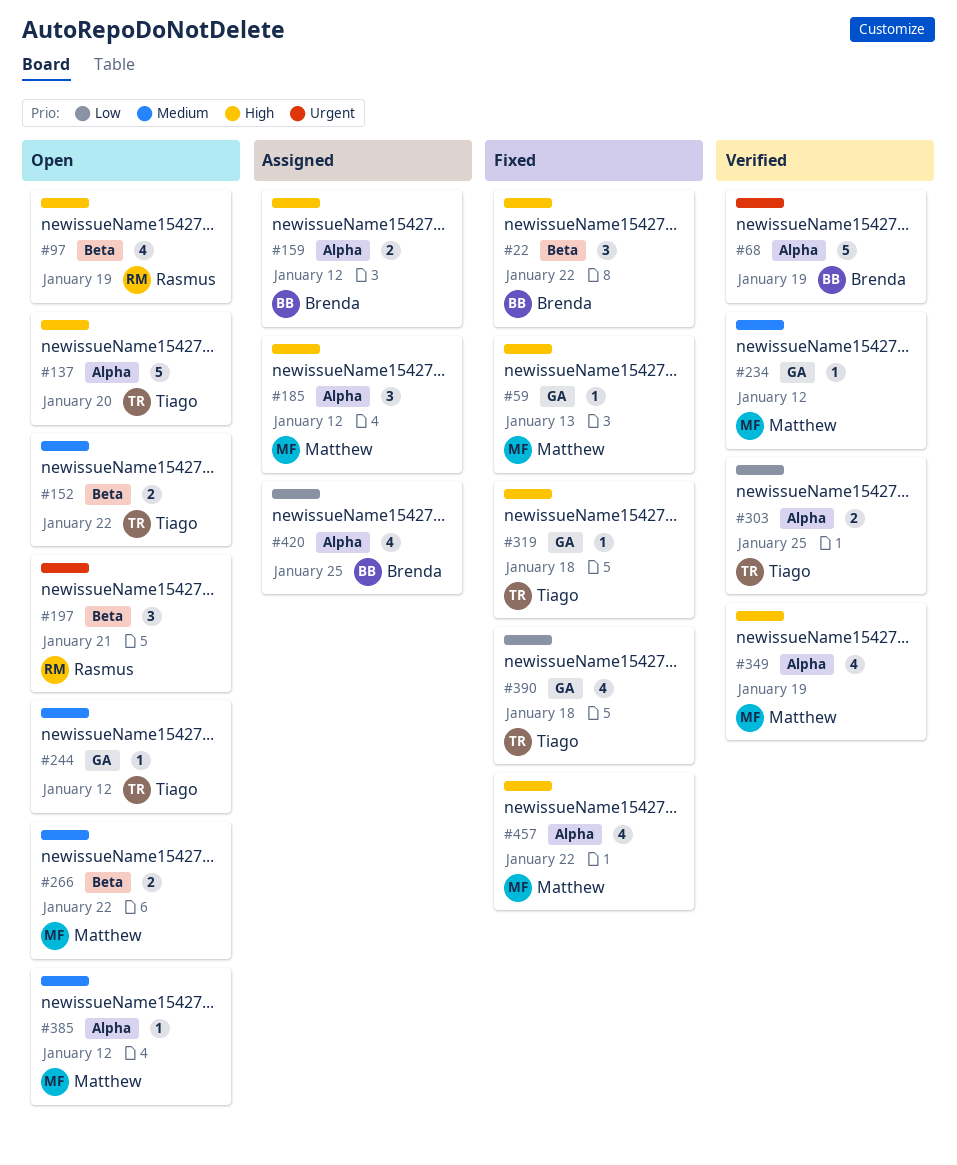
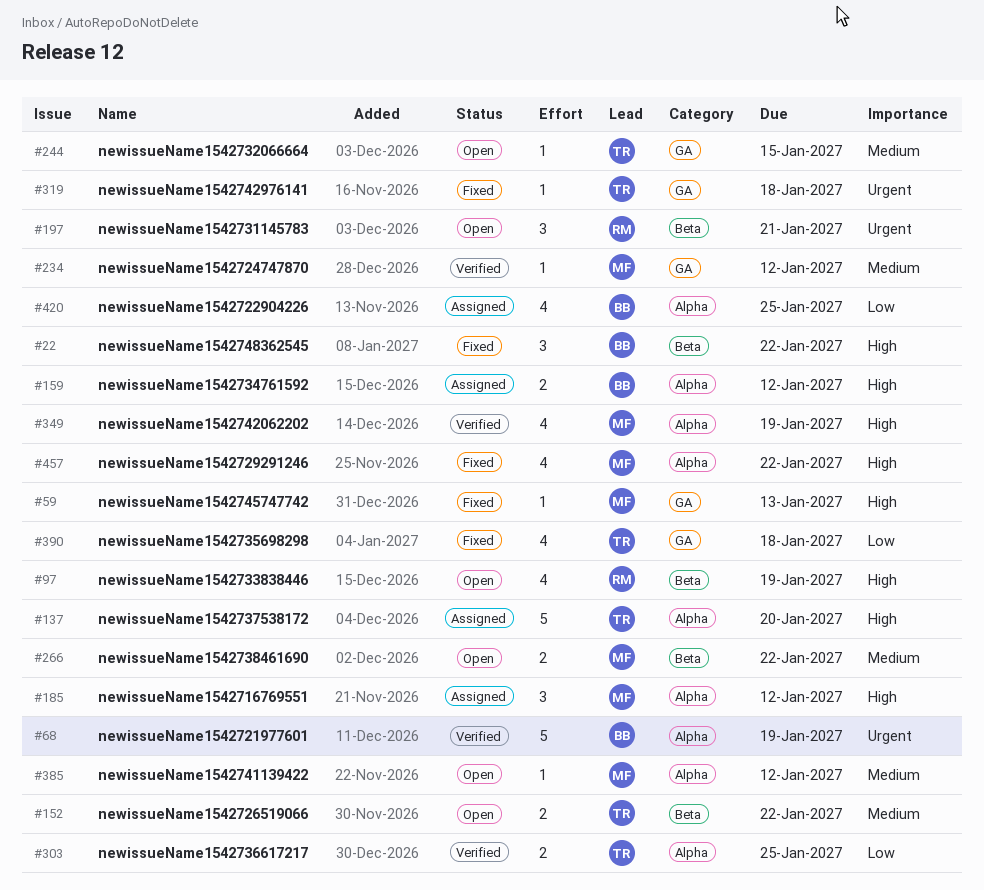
#137, status: Open -> Assigned
#244, due: Jan 12 -> Jan 15
#319, priority: High -> Urgent

